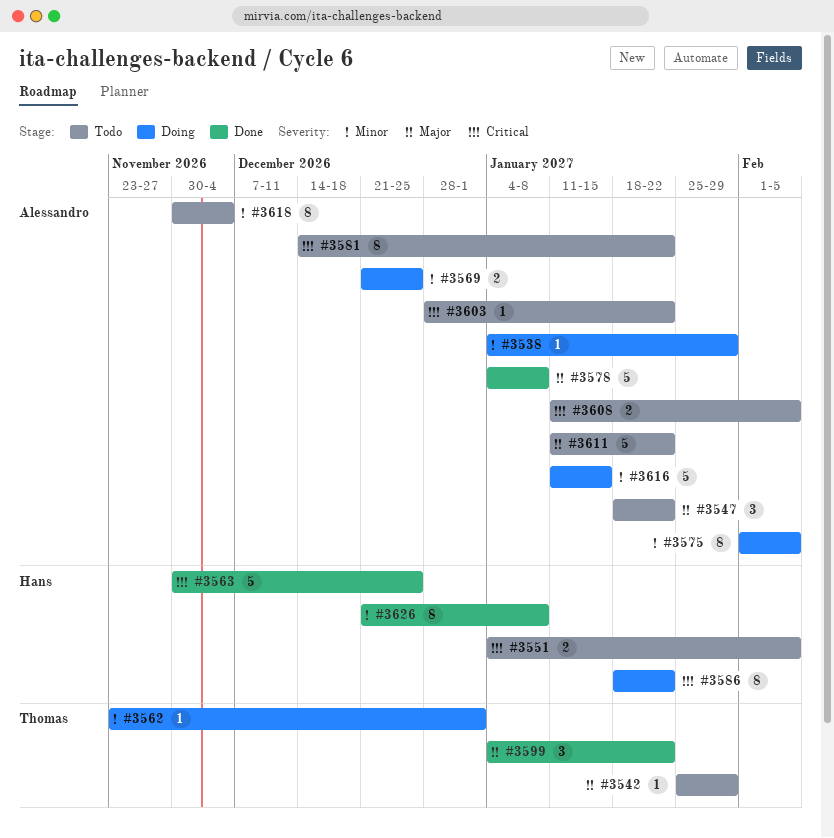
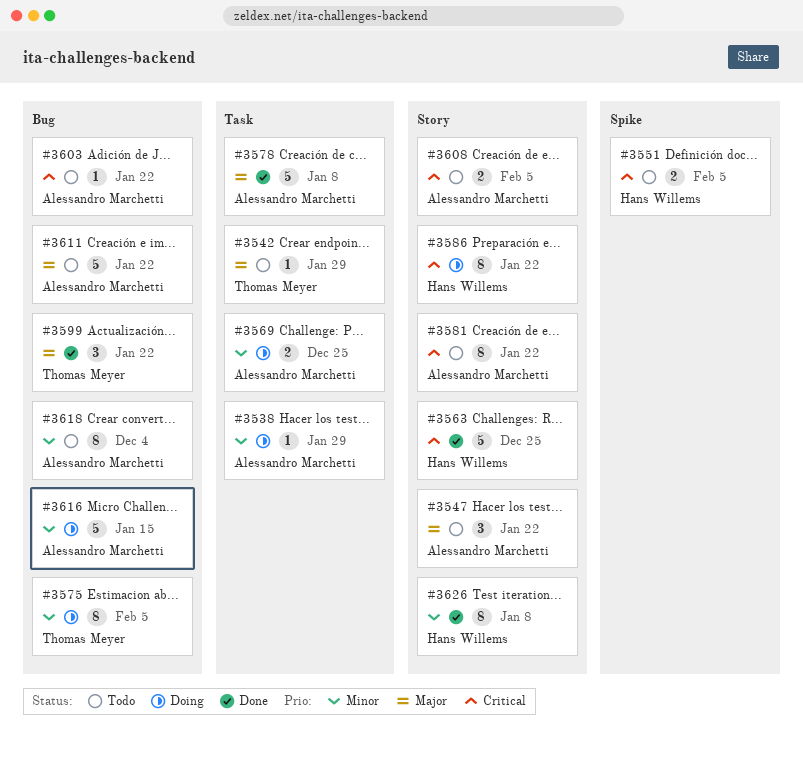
#3562: present -> none
#3575, owner: Alessandro Marchetti -> Thomas Meyer

